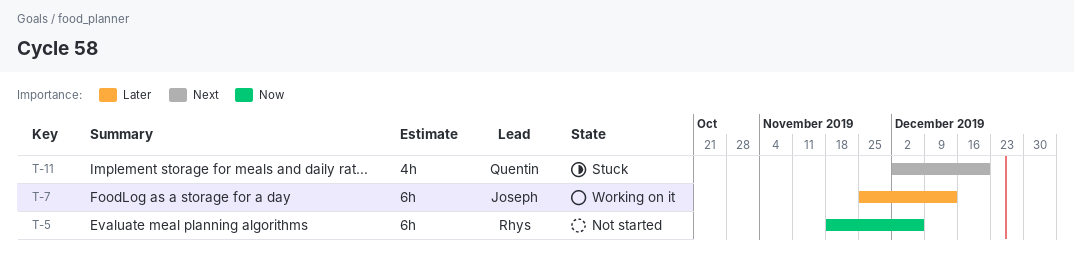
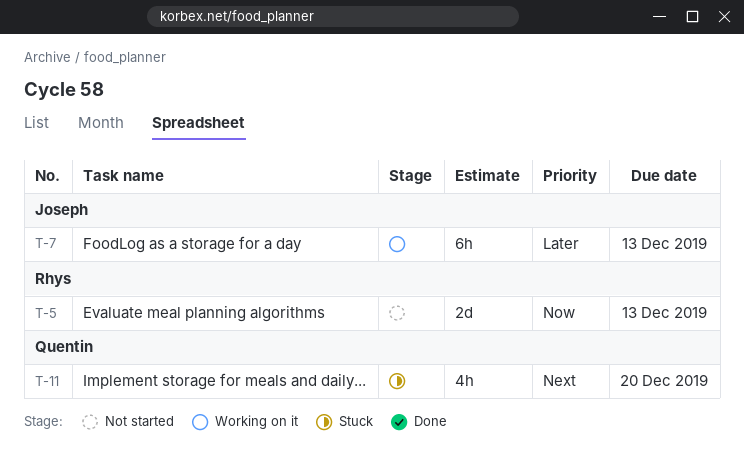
T-5, estimate: 6h -> 2d
T-5, due: Dec 6 -> Dec 13

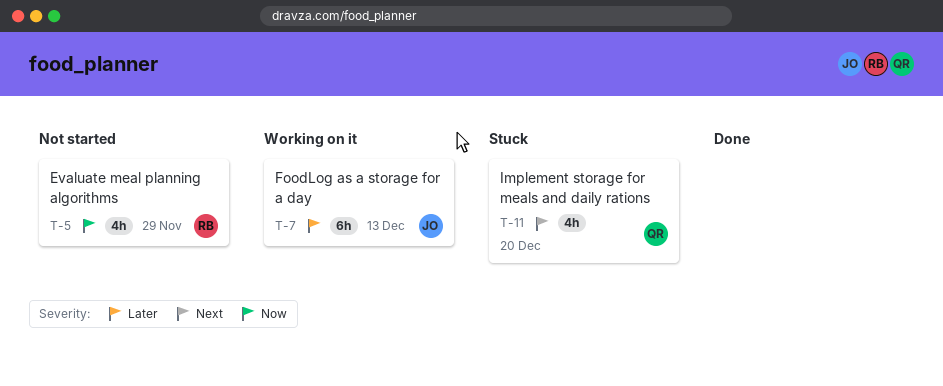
T-5, estimate: 2d -> 4h
T-5, due: Dec 13 -> Nov 29

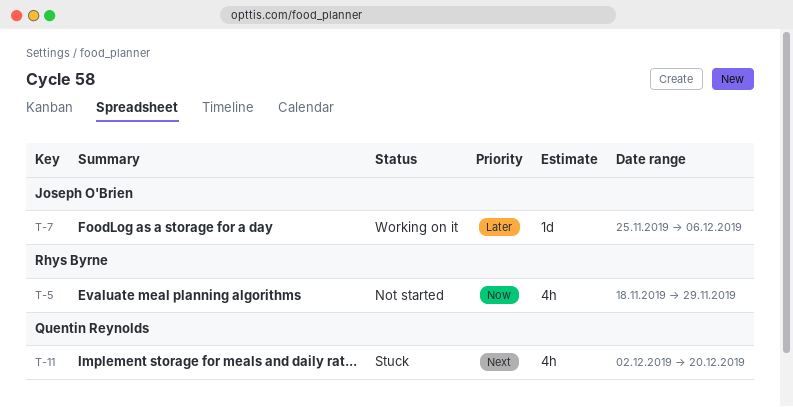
T-7, estimate: 6h -> 1d
T-7, due: Dec 13 -> Dec 6

